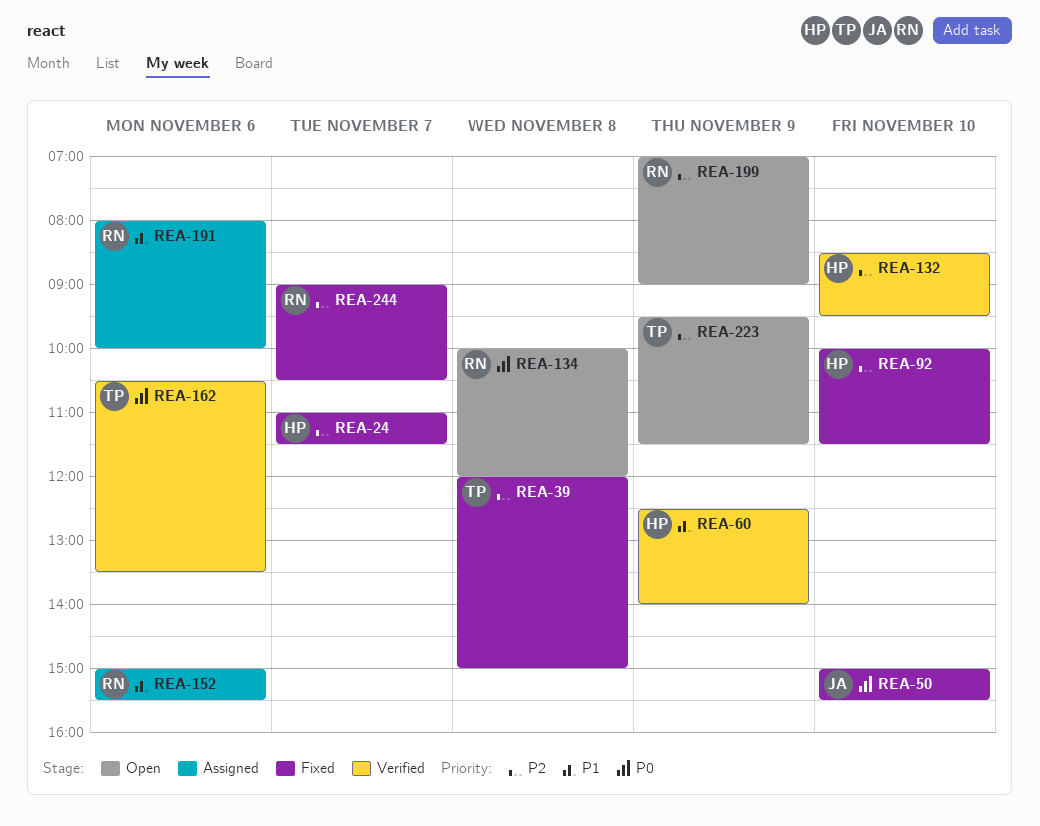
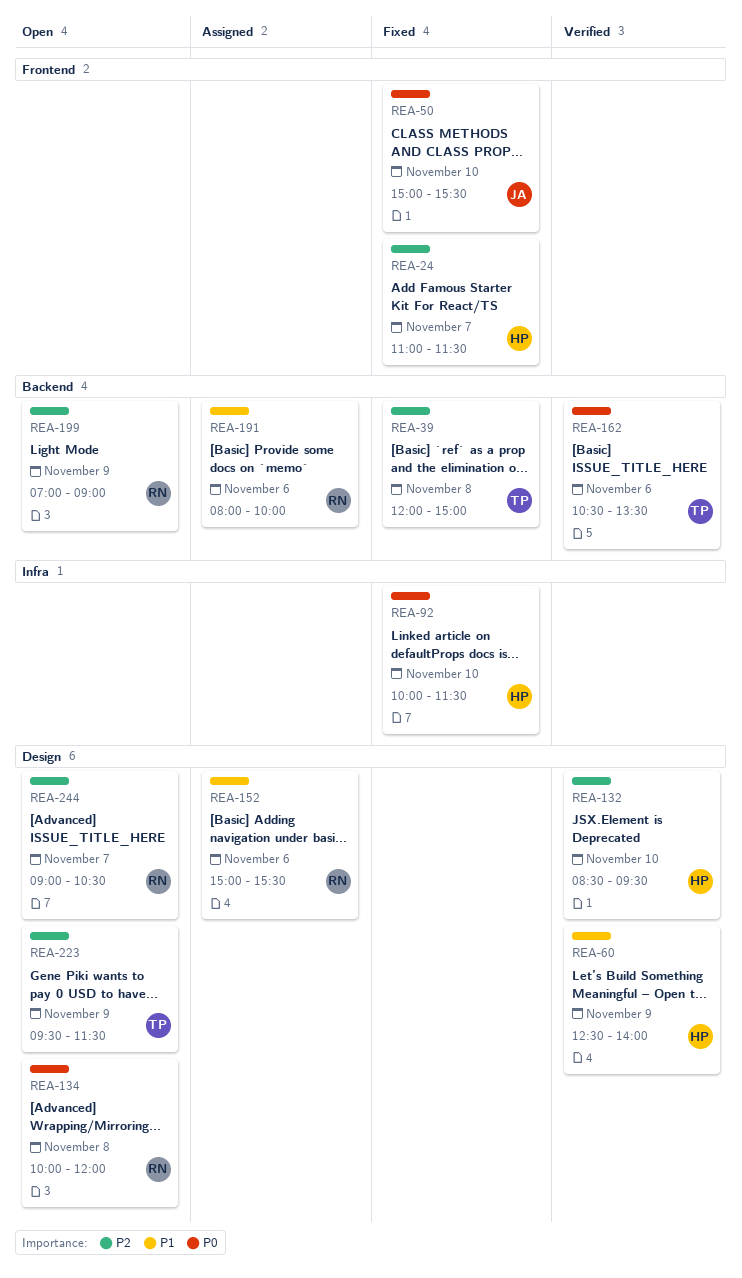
REA-92, priority: P2 -> P0
REA-244, status: Fixed -> Open

